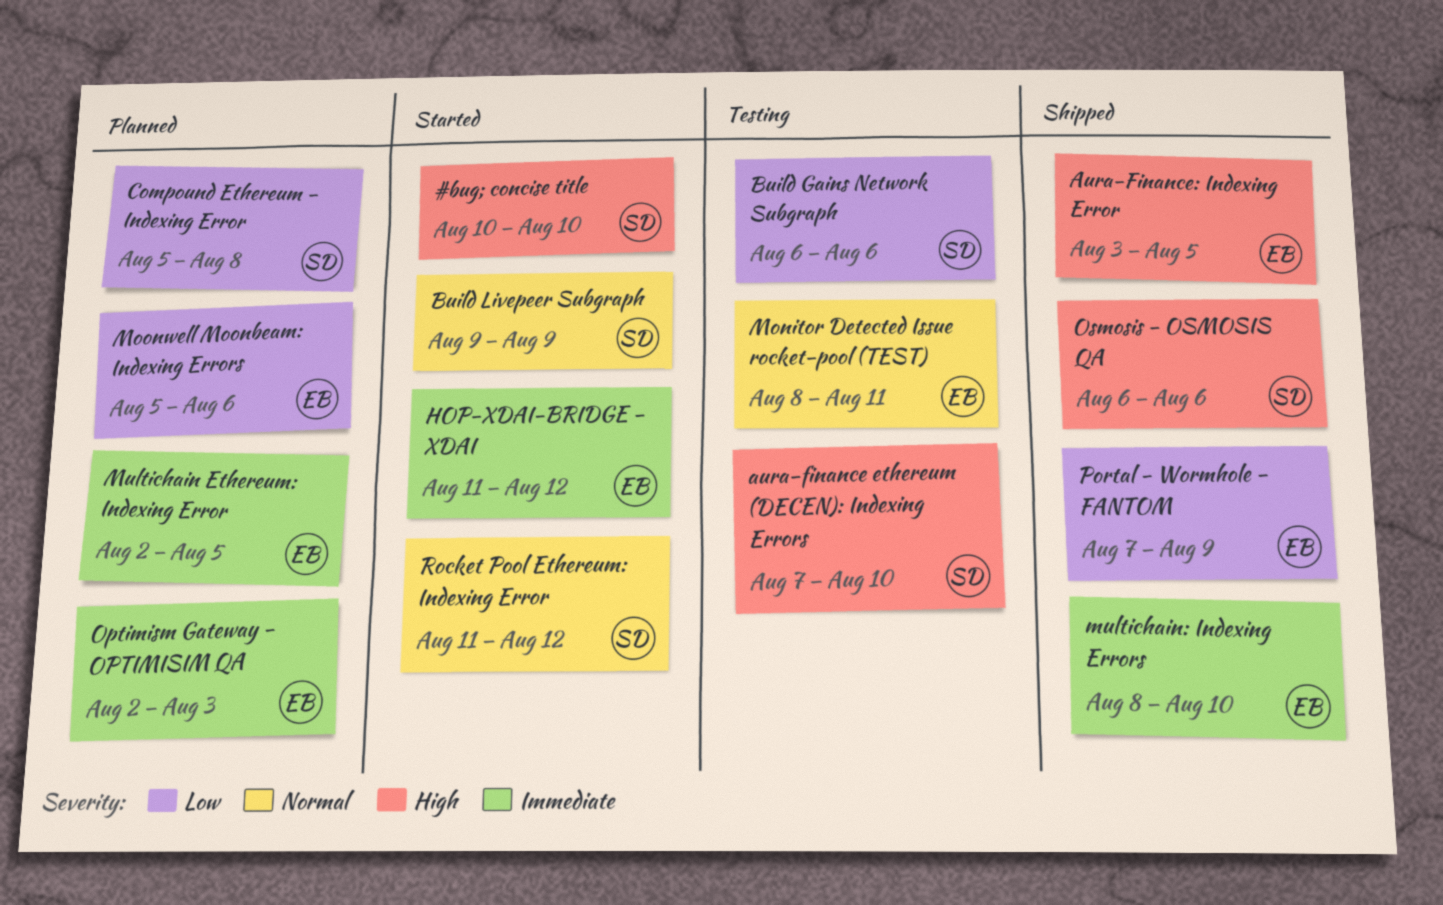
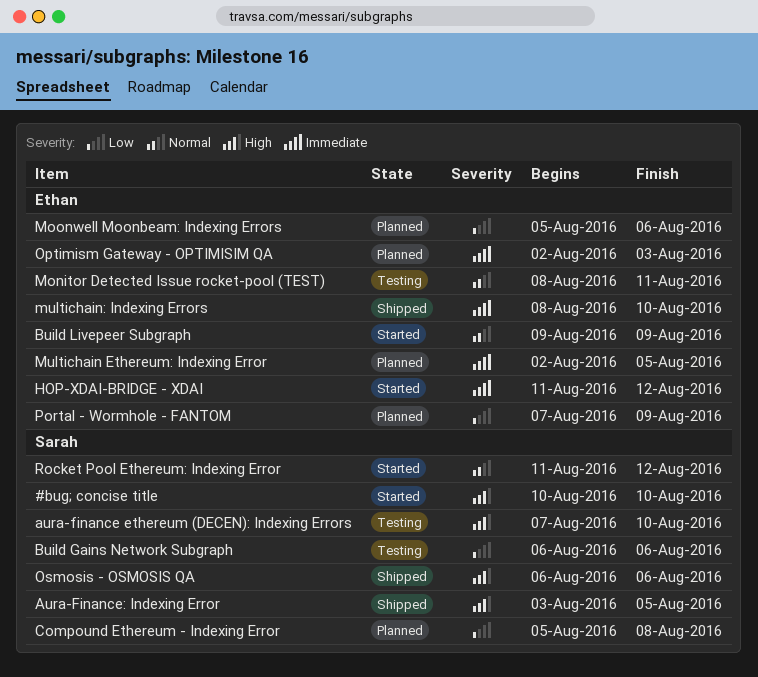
Aura-Finance: Indexing Error, owner: Ethan -> Sarah
Build Livepeer Subgraph, owner: Sarah -> Ethan
Portal - Wormhole - FANTOM, status: Shipped -> Planned

